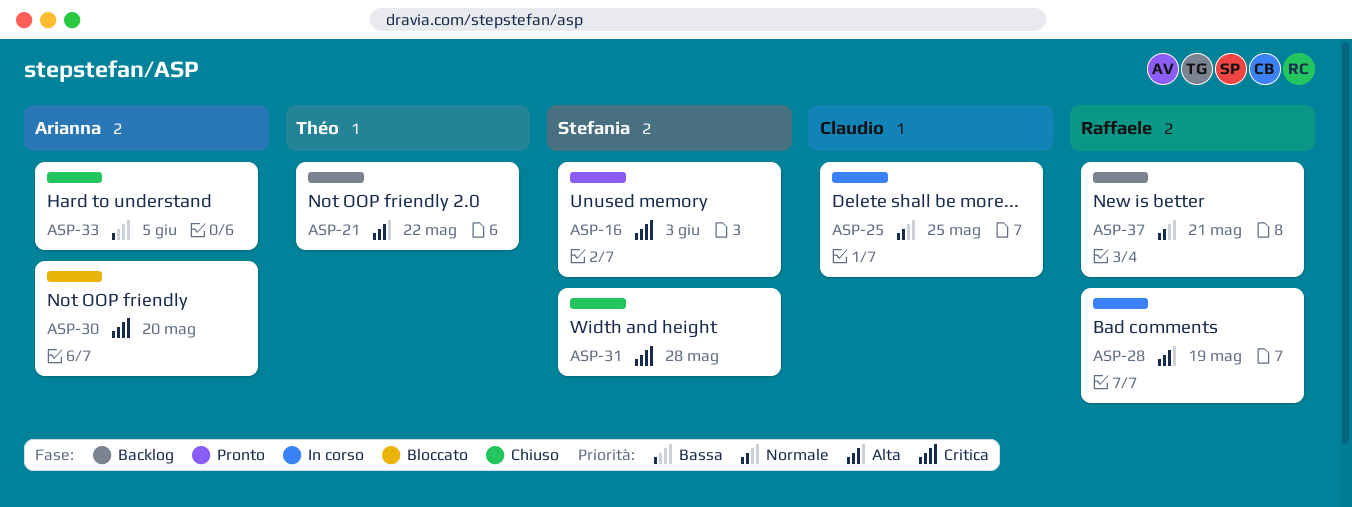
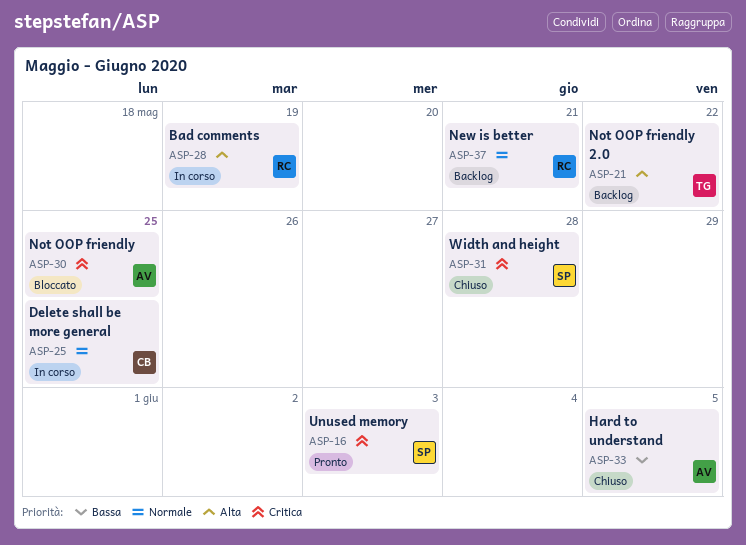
ASP-30, due: May 20 -> May 25

